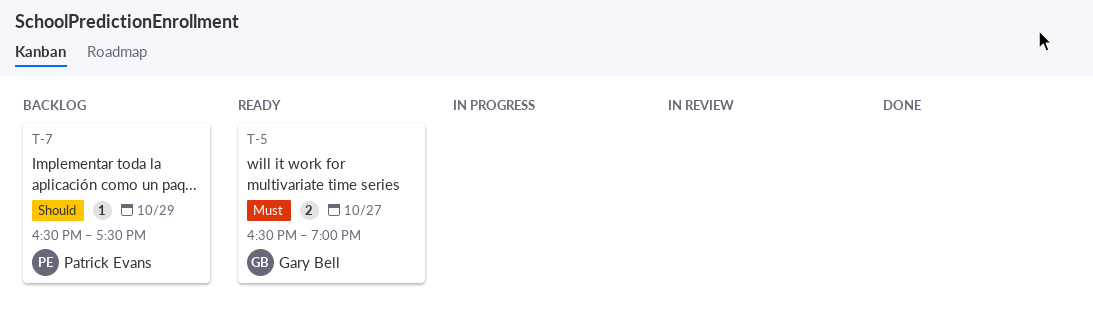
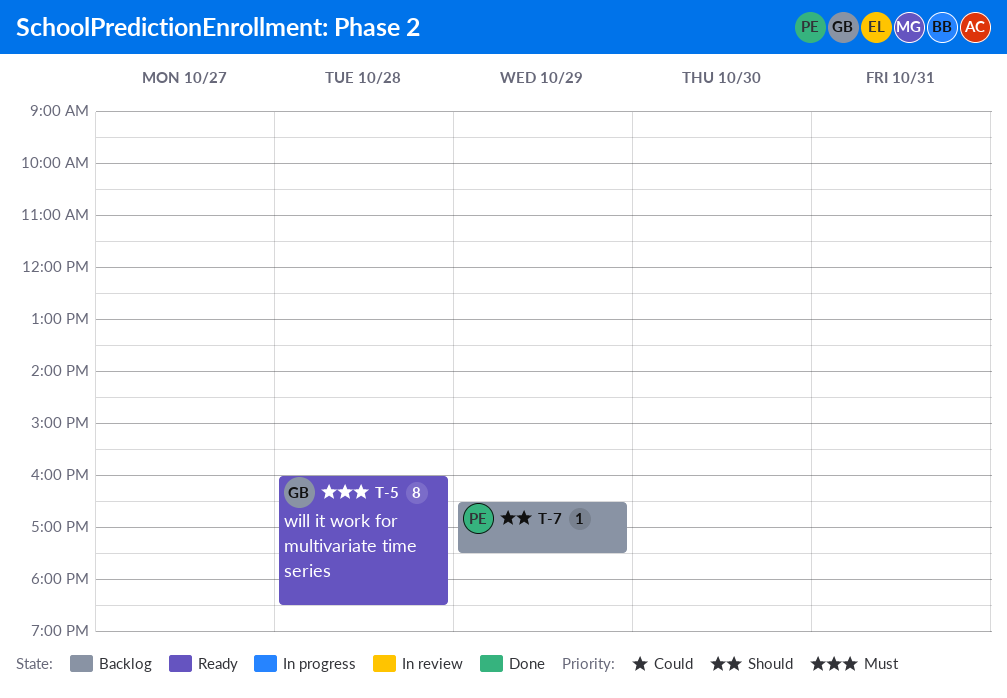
T-5, estimate: 2 -> 8
T-5, day: Oct 27 -> Oct 28
T-5, begins: 16:30 -> 16:00
T-5, ends: 19:00 -> 18:30

